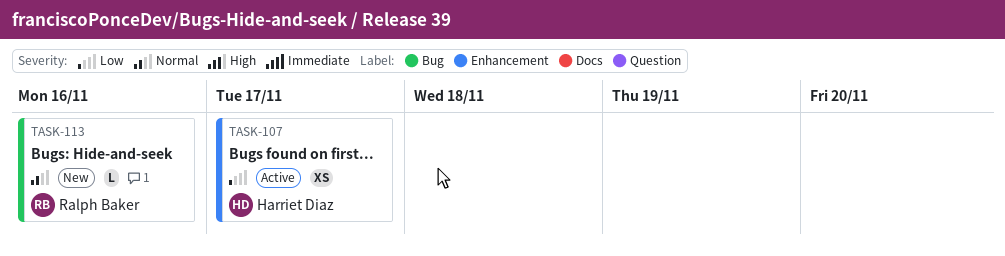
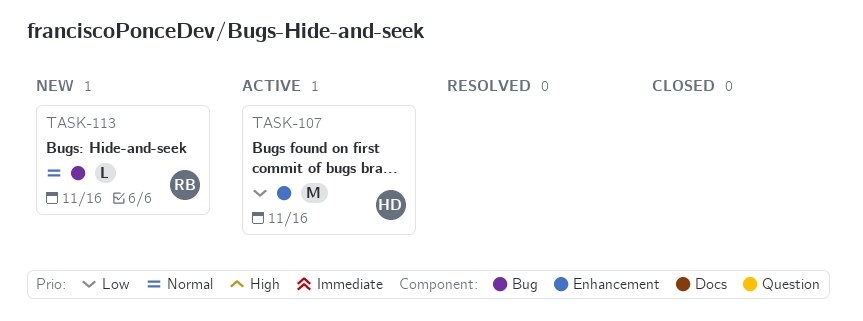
TASK-107, estimate: XS -> M
TASK-107, due: Nov 17 -> Nov 16

